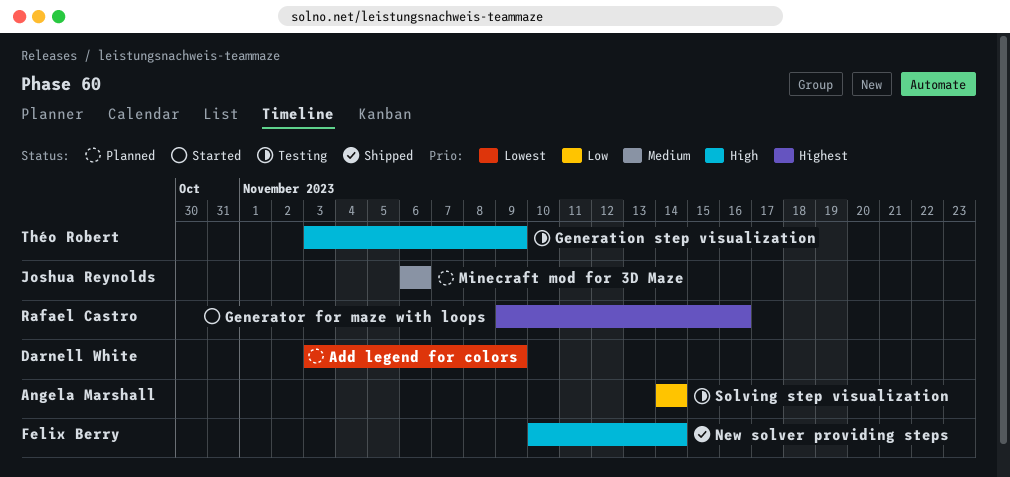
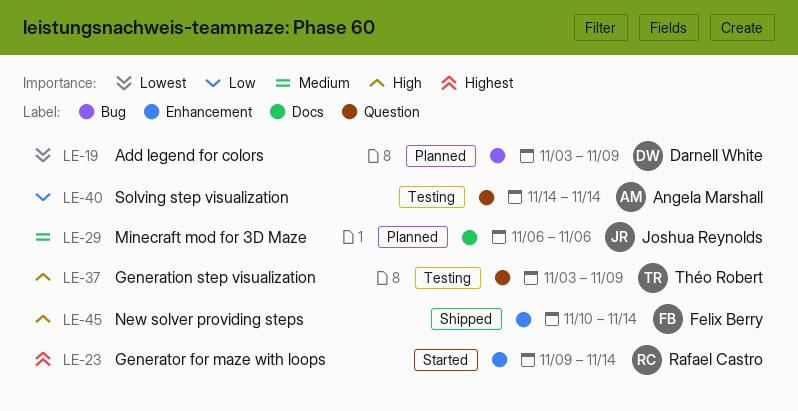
Generator for maze with loops, due: Nov 16 -> Nov 14

